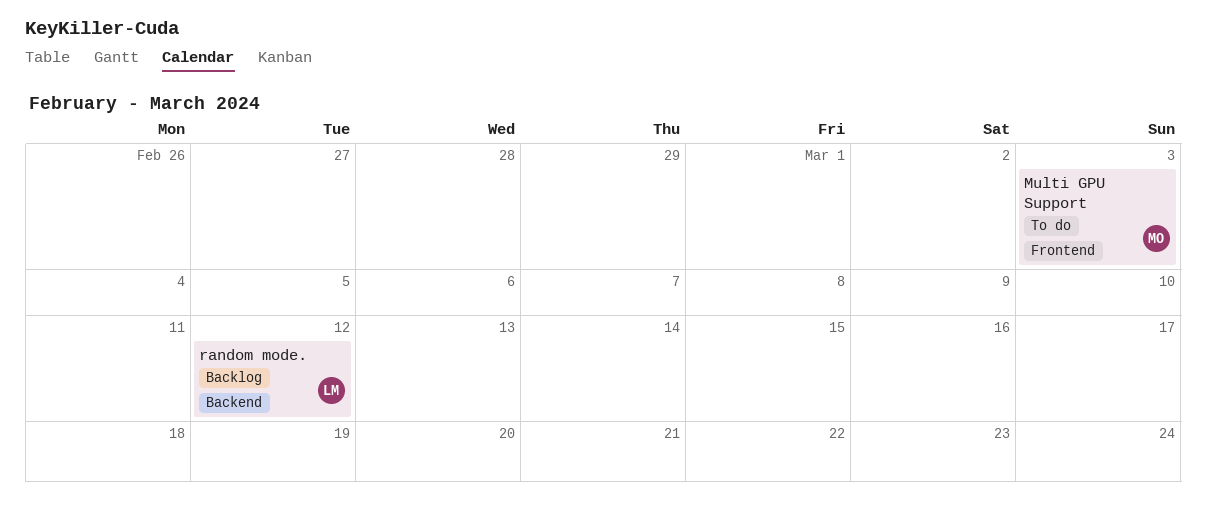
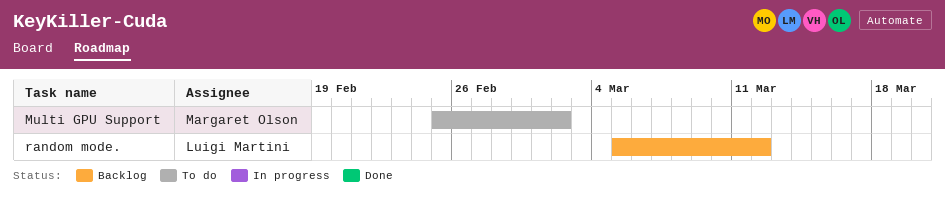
Multi GPU Support, due: Mar 3 -> Mar 2

